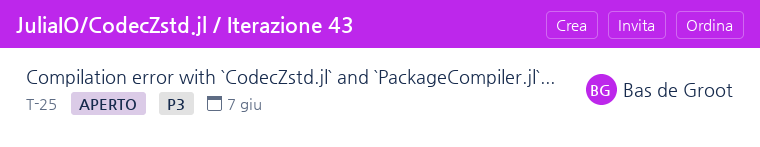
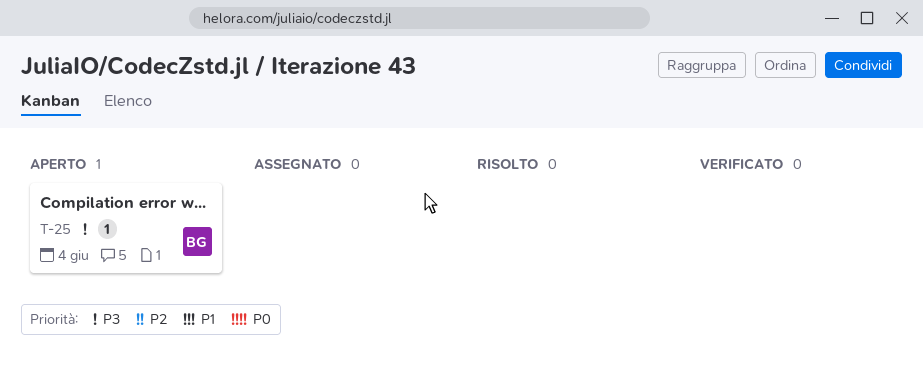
T-25, due: Jun 7 -> Jun 4

